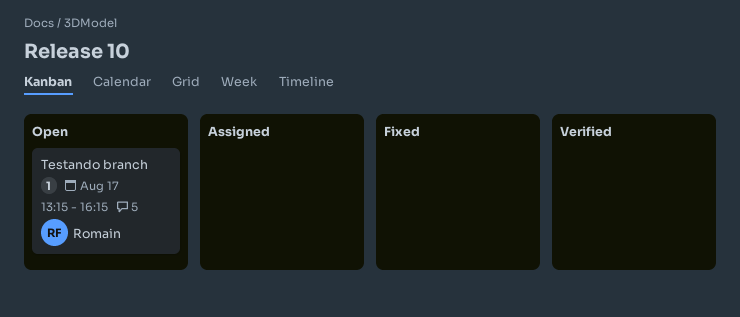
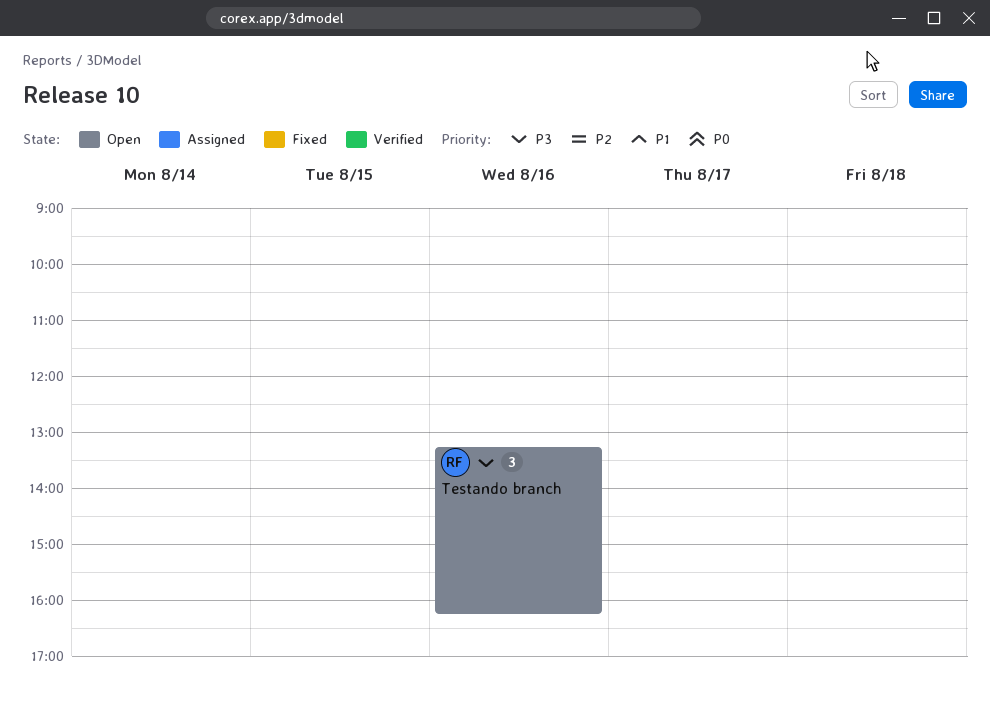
Testando branch, estimate: 1 -> 3
Testando branch, day: Aug 17 -> Aug 16

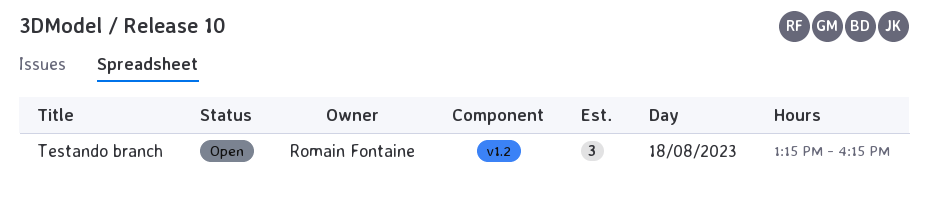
Testando branch, day: Aug 16 -> Aug 18

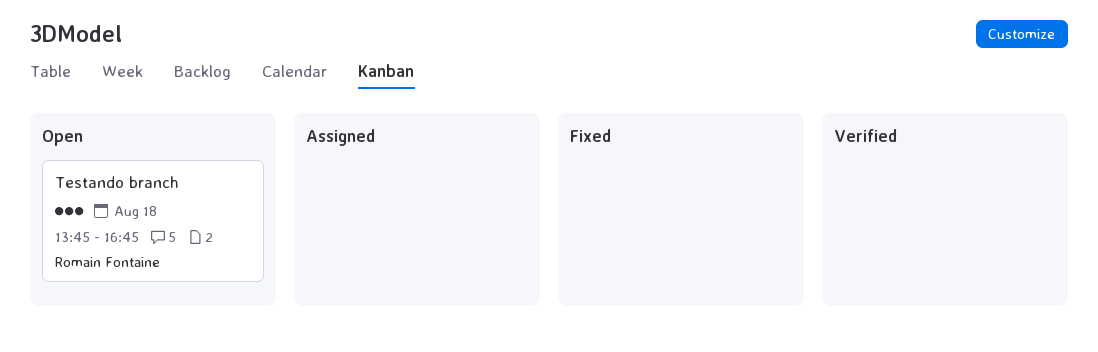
Testando branch, begins: 13:15 -> 13:45
Testando branch, ends: 16:15 -> 16:45

